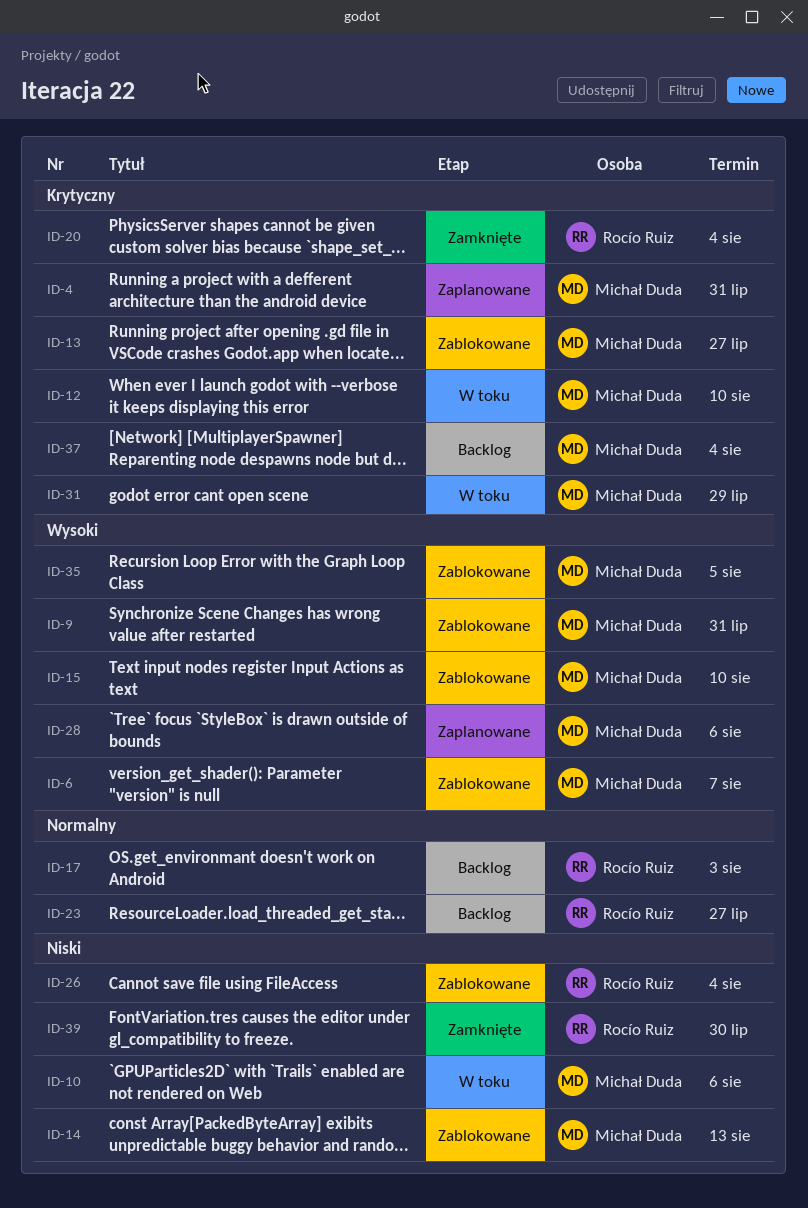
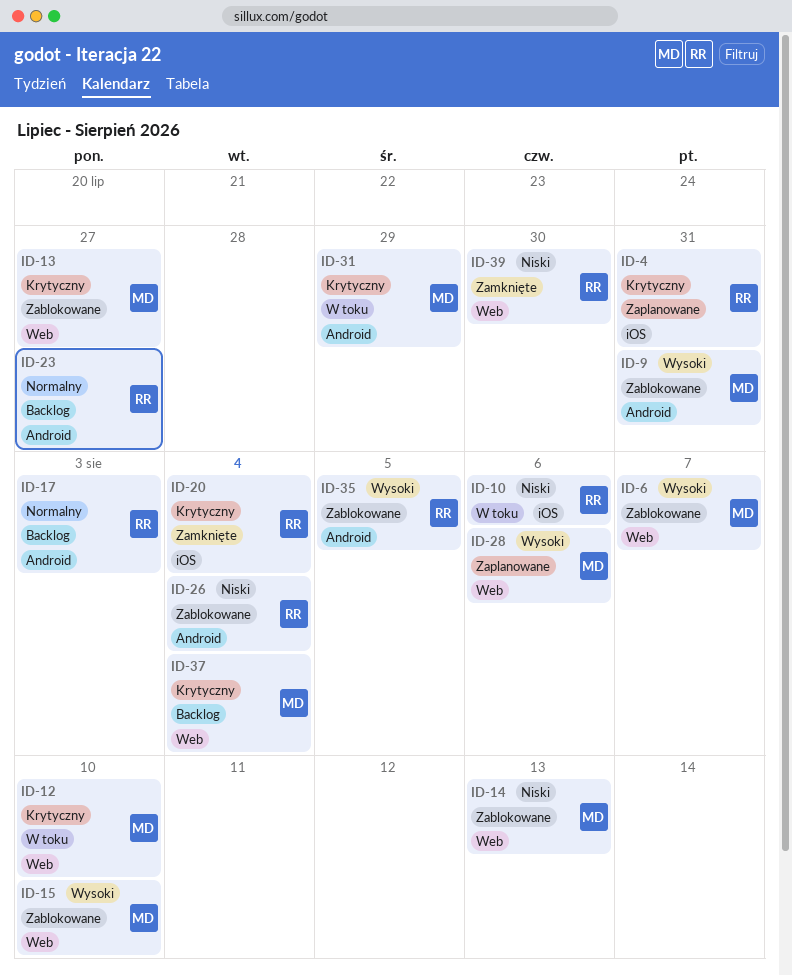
ID-4, owner: Michał Duda -> Rocío Ruiz
ID-10, owner: Michał Duda -> Rocío Ruiz
ID-35, owner: Michał Duda -> Rocío Ruiz

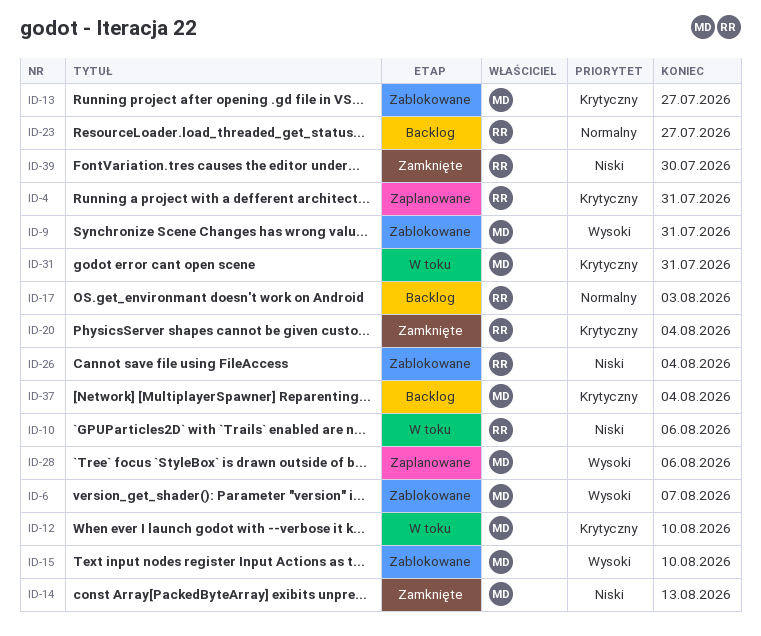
ID-14, status: Zablokowane -> Zamknięte
ID-31, due: Jul 29 -> Jul 31
ID-35: present -> none

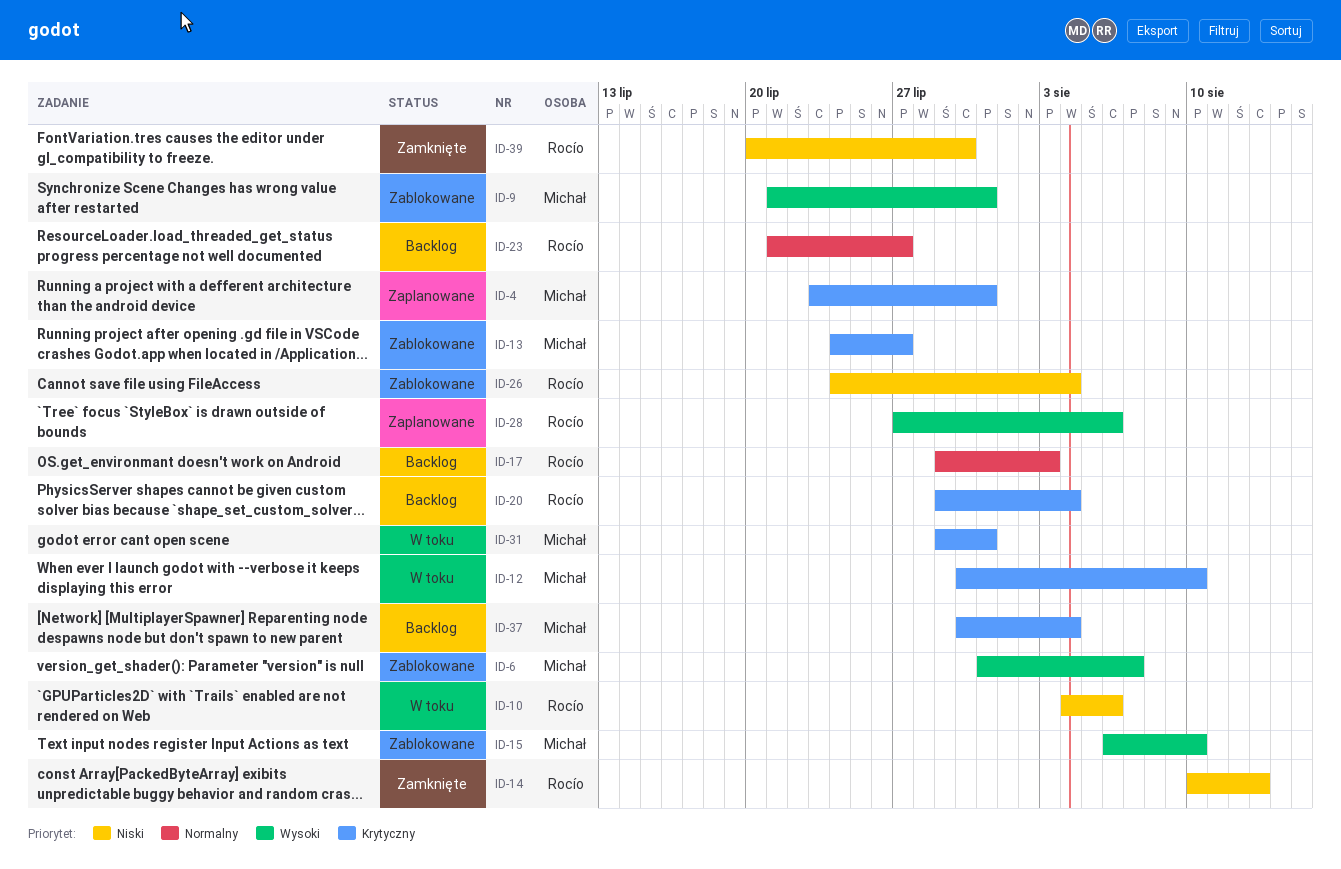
ID-4, owner: Rocío -> Michał
ID-14, owner: Michał -> Rocío
ID-20, status: Zamknięte -> Backlog
ID-28, owner: Michał -> Rocío

